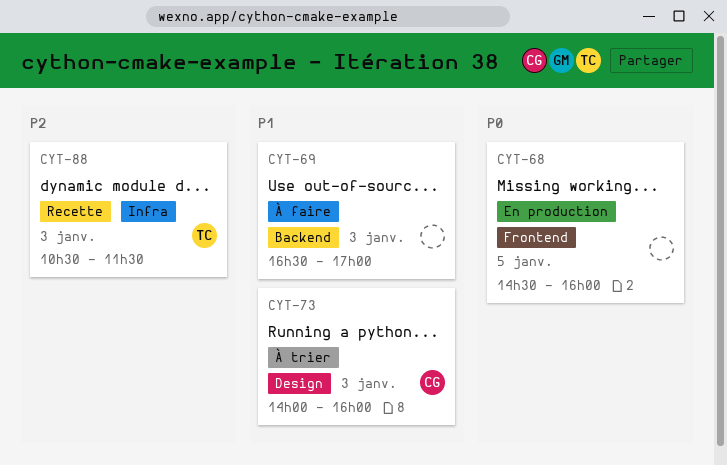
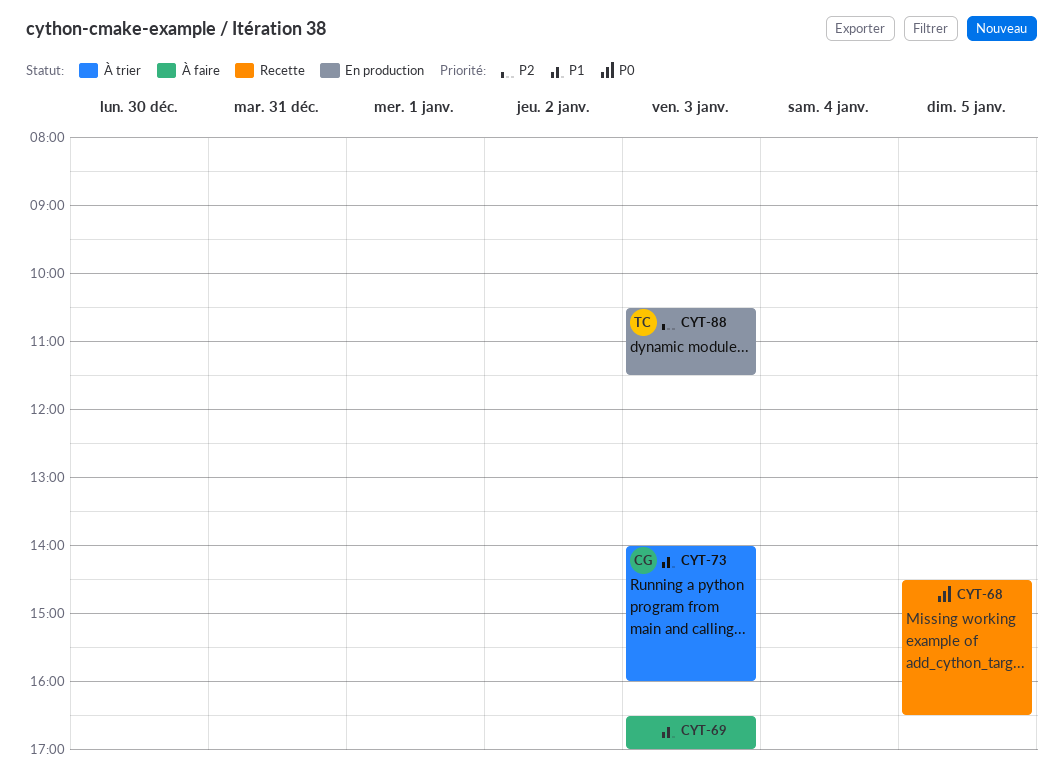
CYT-68, status: En production -> Recette
CYT-68, ends: 16:00 -> 16:30
CYT-88, status: Recette -> En production

